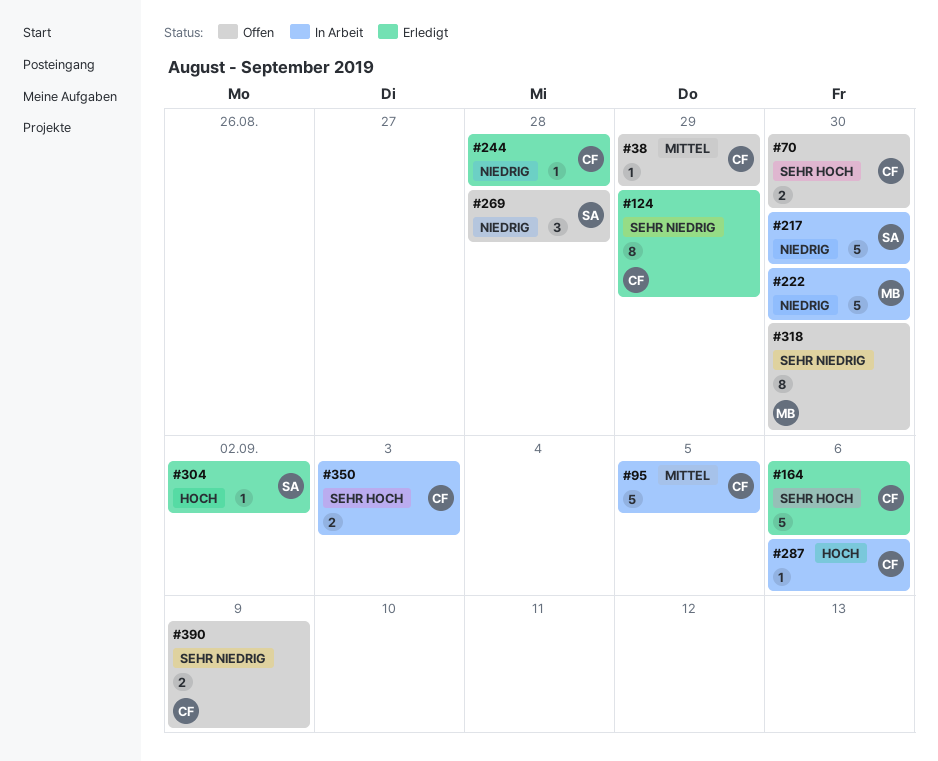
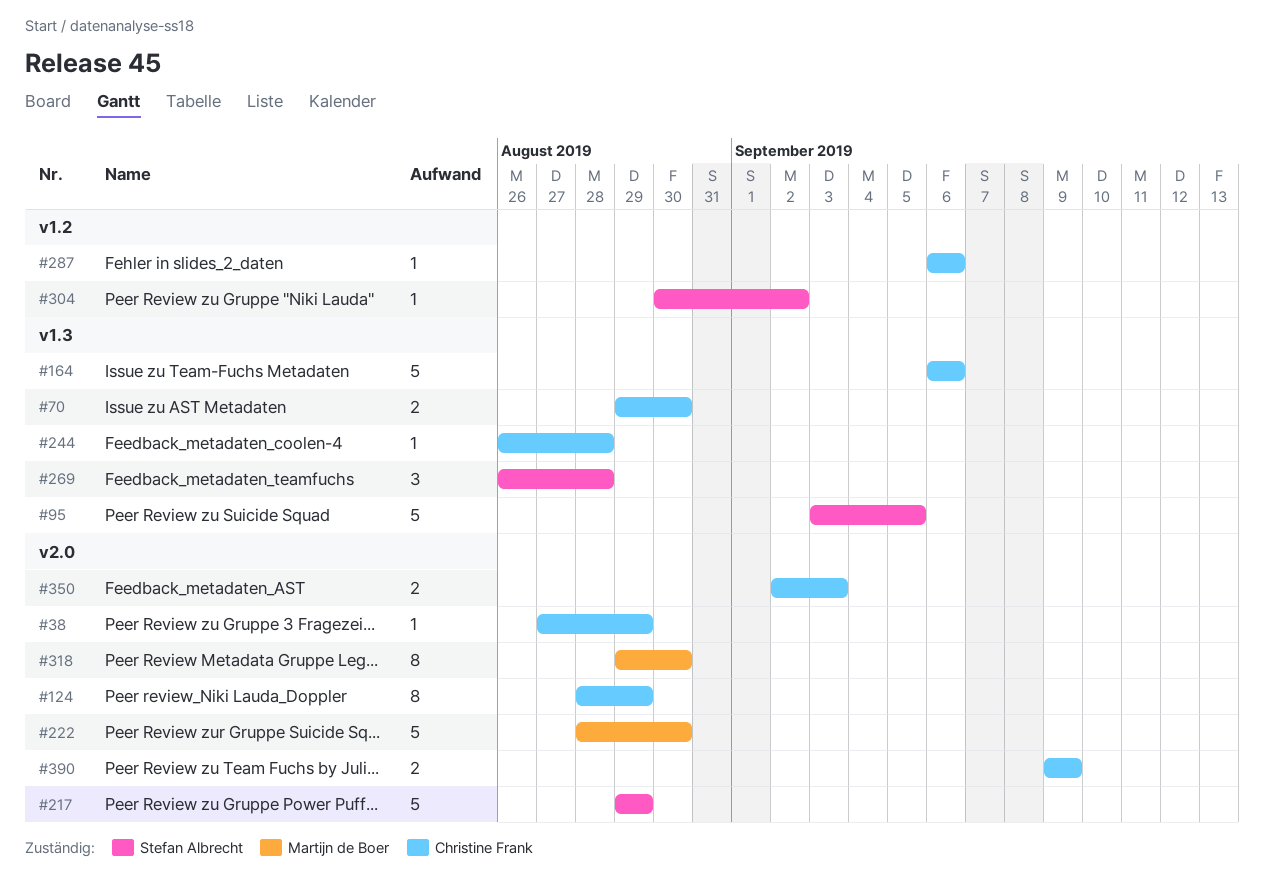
#95, owner: Christine Frank -> Stefan Albrecht
#217, due: Aug 30 -> Aug 29

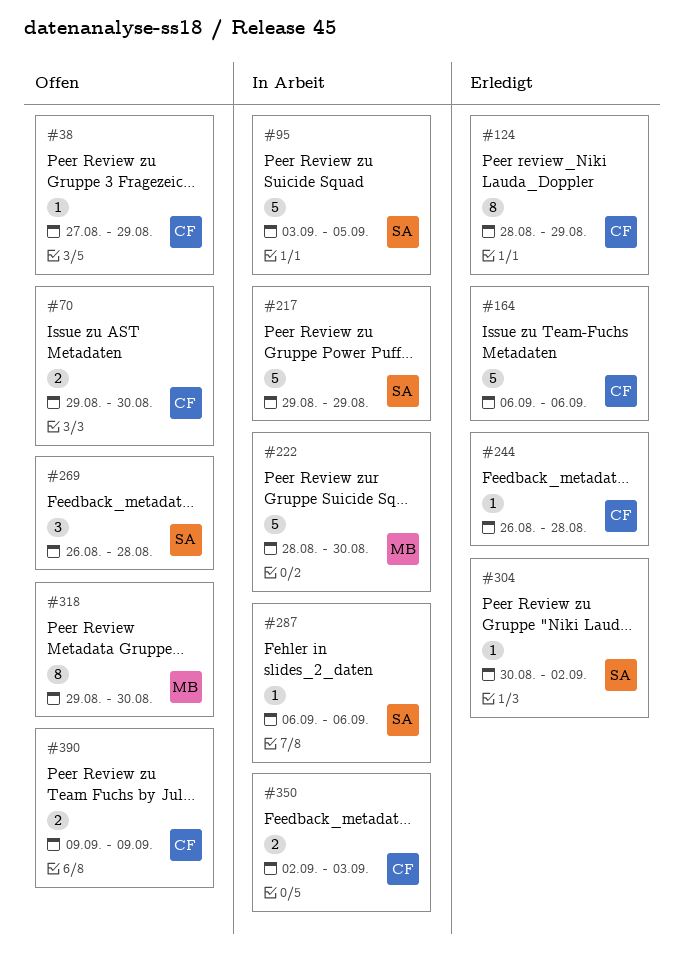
#287, owner: Christine Frank -> Stefan Albrecht

